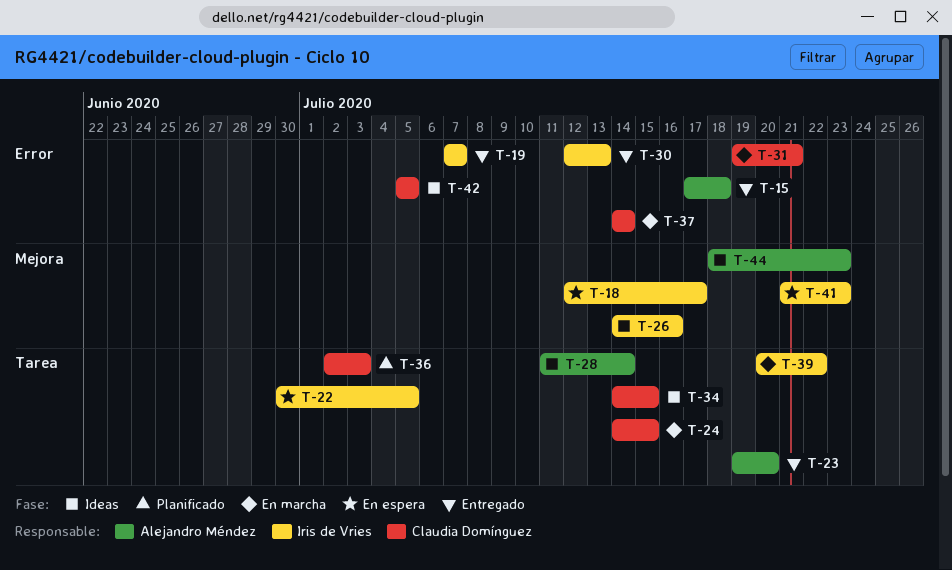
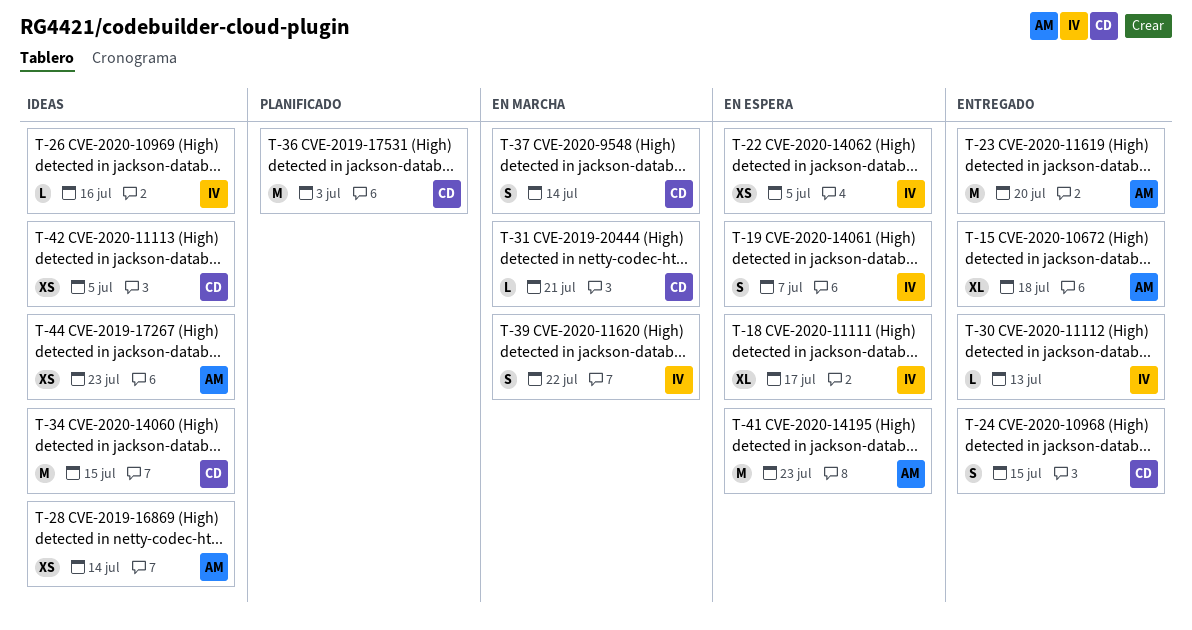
T-19, status: Entregado -> En espera
T-24, status: En marcha -> Entregado
T-41, owner: Iris de Vries -> Alejandro Méndez

